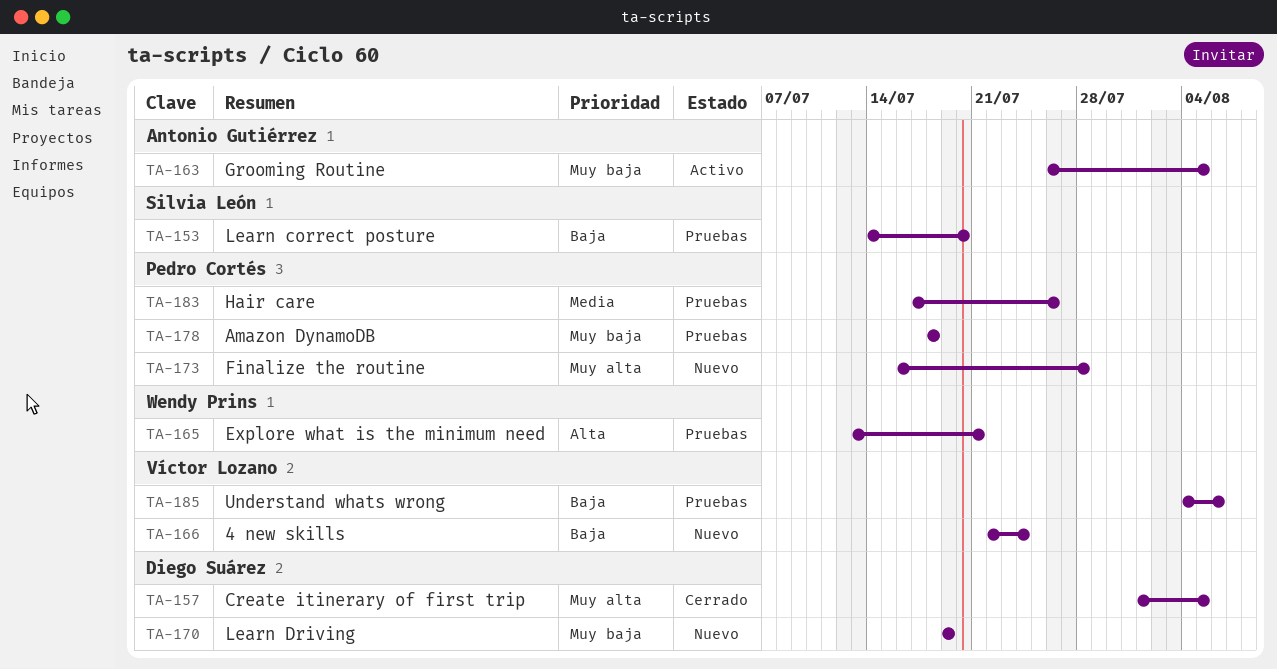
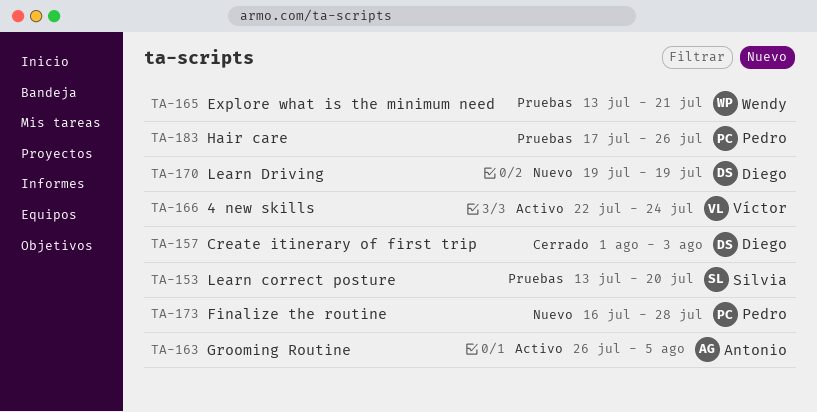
TA-153, start: Jul 14 -> Jul 13
TA-157, due: Aug 5 -> Aug 3
TA-166, status: Nuevo -> Activo
TA-178: present -> none
TA-185: present -> none

